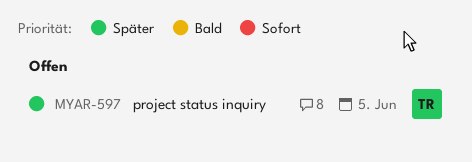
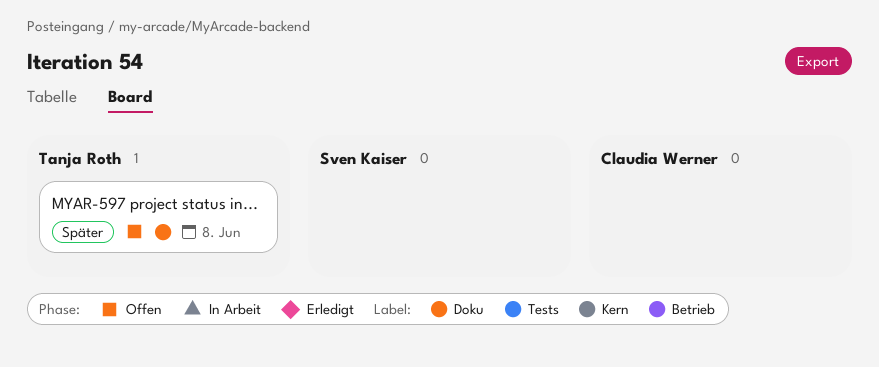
MYAR-597, due: Jun 5 -> Jun 8

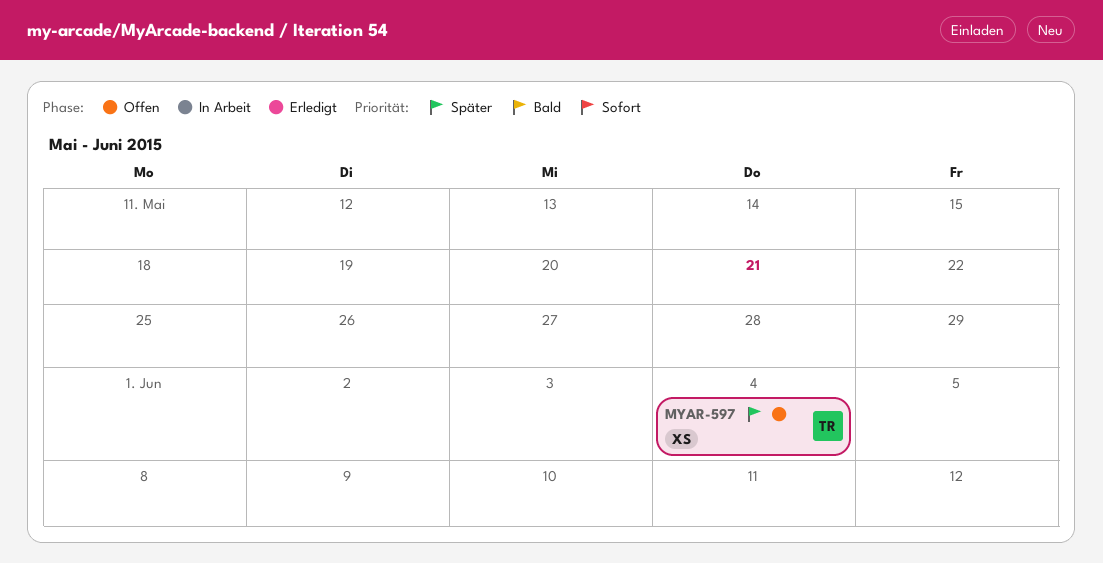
MYAR-597, due: Jun 8 -> Jun 4

